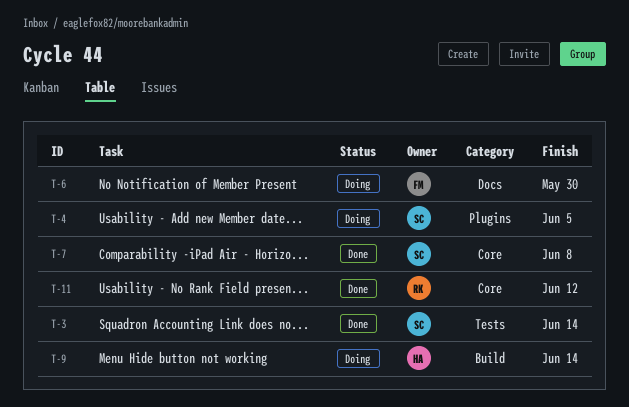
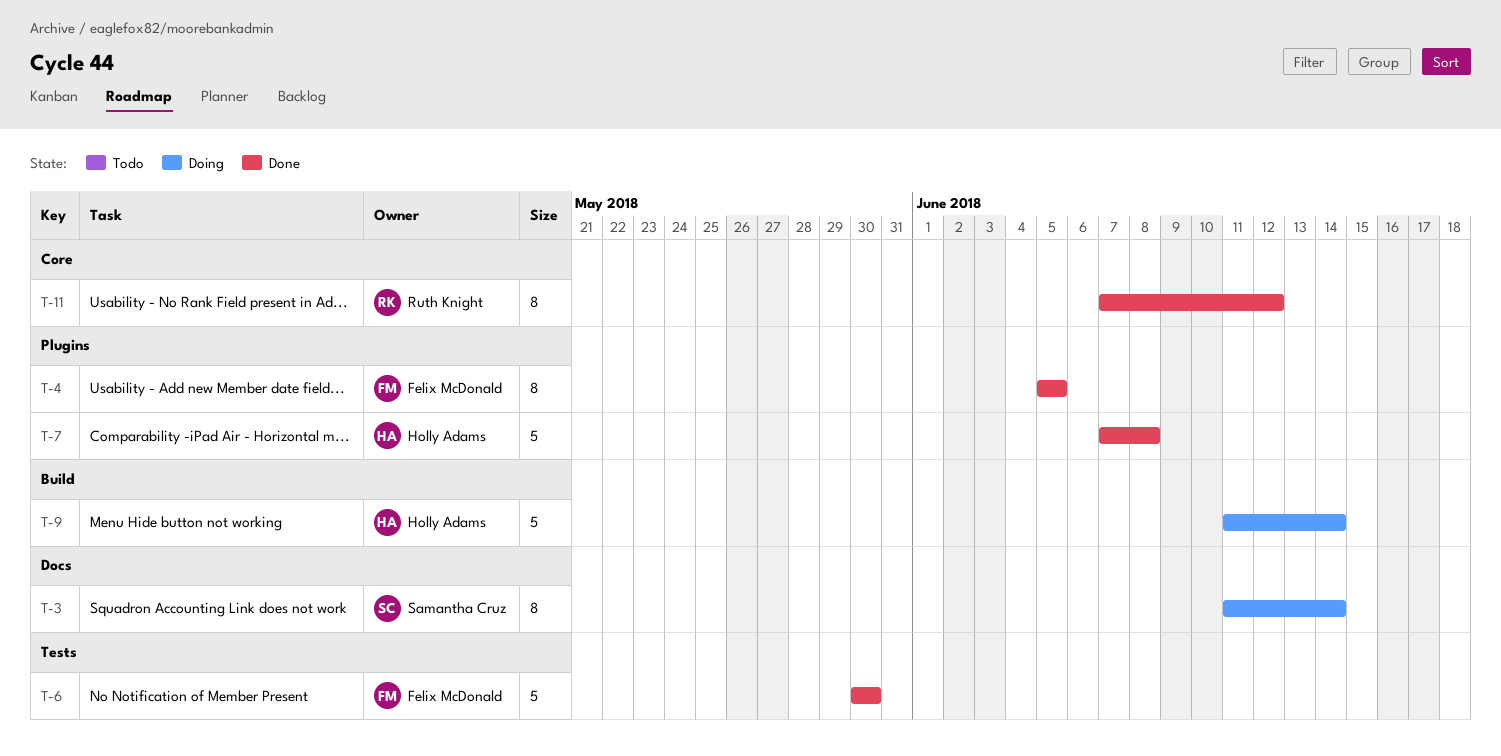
T-3, status: Done -> Doing
T-3, label: Tests -> Docs
T-4, status: Doing -> Done
T-4, owner: Samantha Cruz -> Felix McDonald
T-6, status: Doing -> Done
T-6, label: Docs -> Tests
T-7, owner: Samantha Cruz -> Holly Adams
T-7, label: Core -> Plugins

